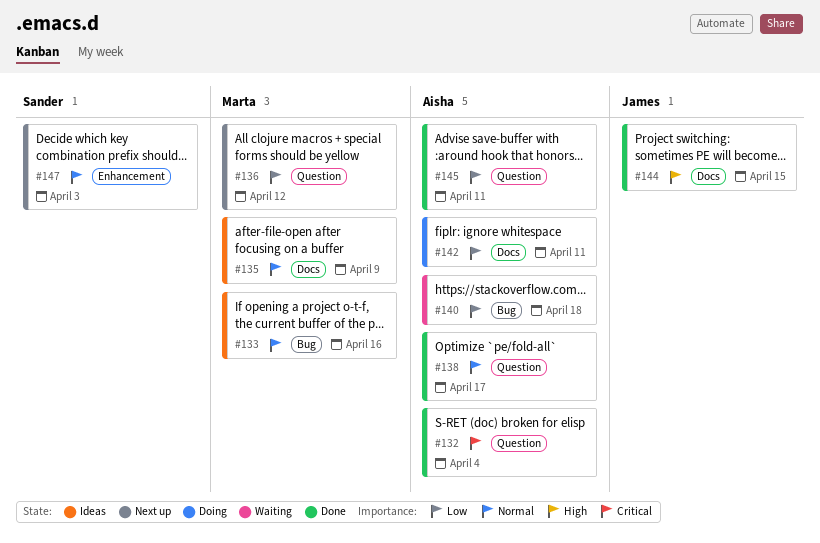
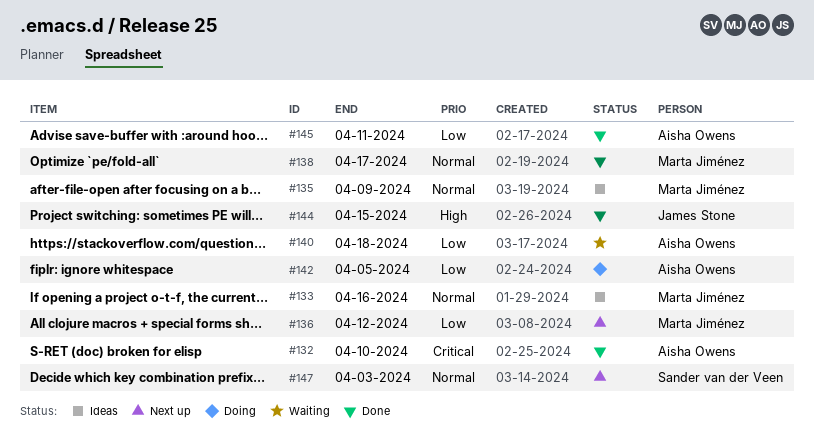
#132, due: Apr 4 -> Apr 10
#138, owner: Aisha Owens -> Marta Jiménez
#142, due: Apr 11 -> Apr 5

